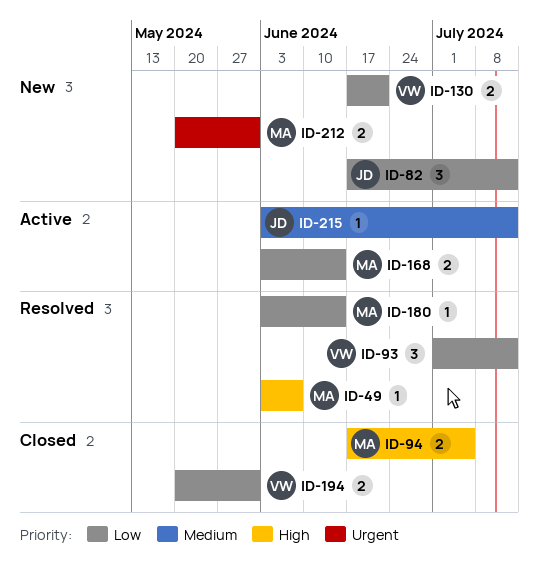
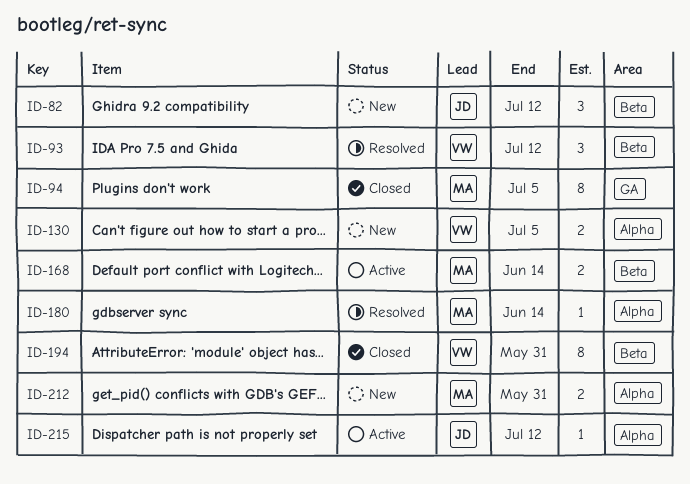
ID-49: present -> none
ID-94, estimate: 2 -> 8
ID-130, due: Jun 21 -> Jul 5
ID-194, estimate: 2 -> 8

